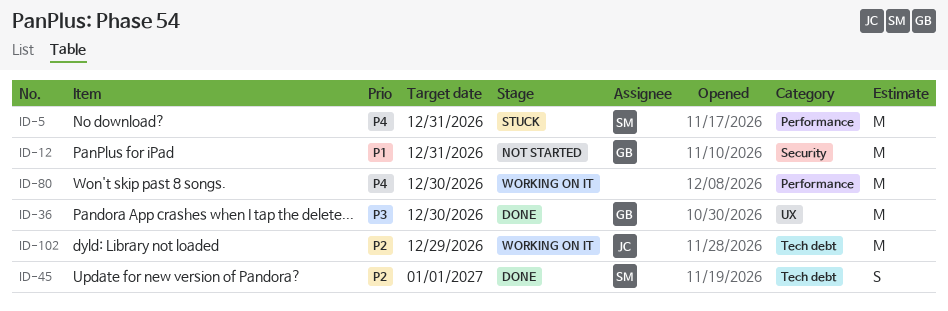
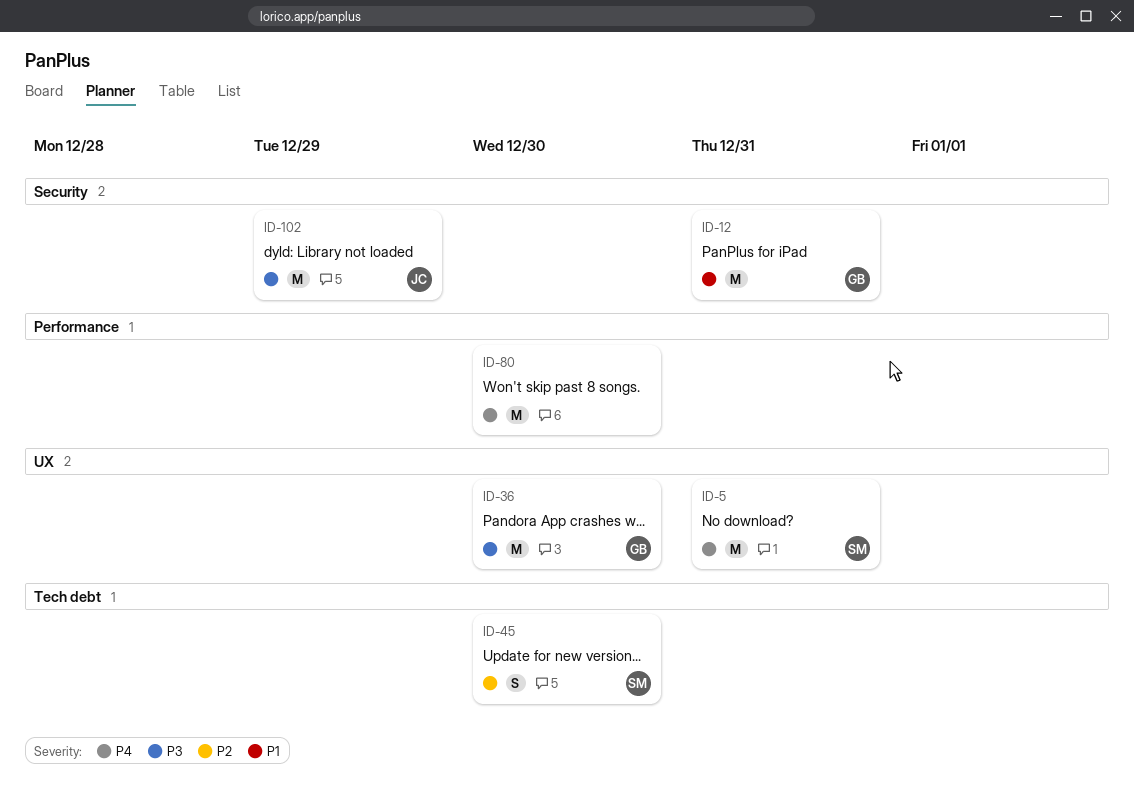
ID-5, label: Performance -> UX
ID-45, due: Jan 1 -> Dec 30
ID-102, priority: P2 -> P3
ID-102, label: Tech debt -> Security

